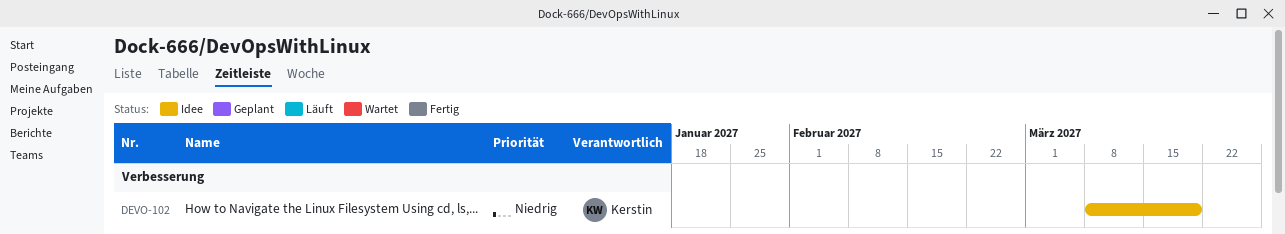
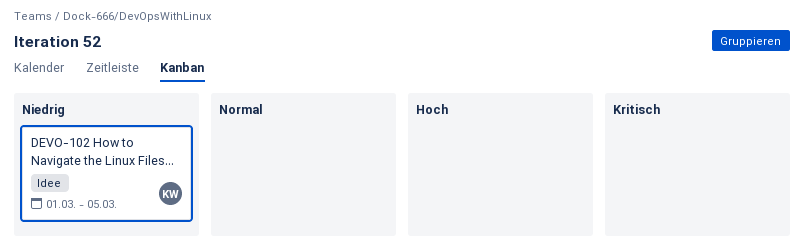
DEVO-102, start: Mar 8 -> Mar 1
DEVO-102, due: Mar 19 -> Mar 5

